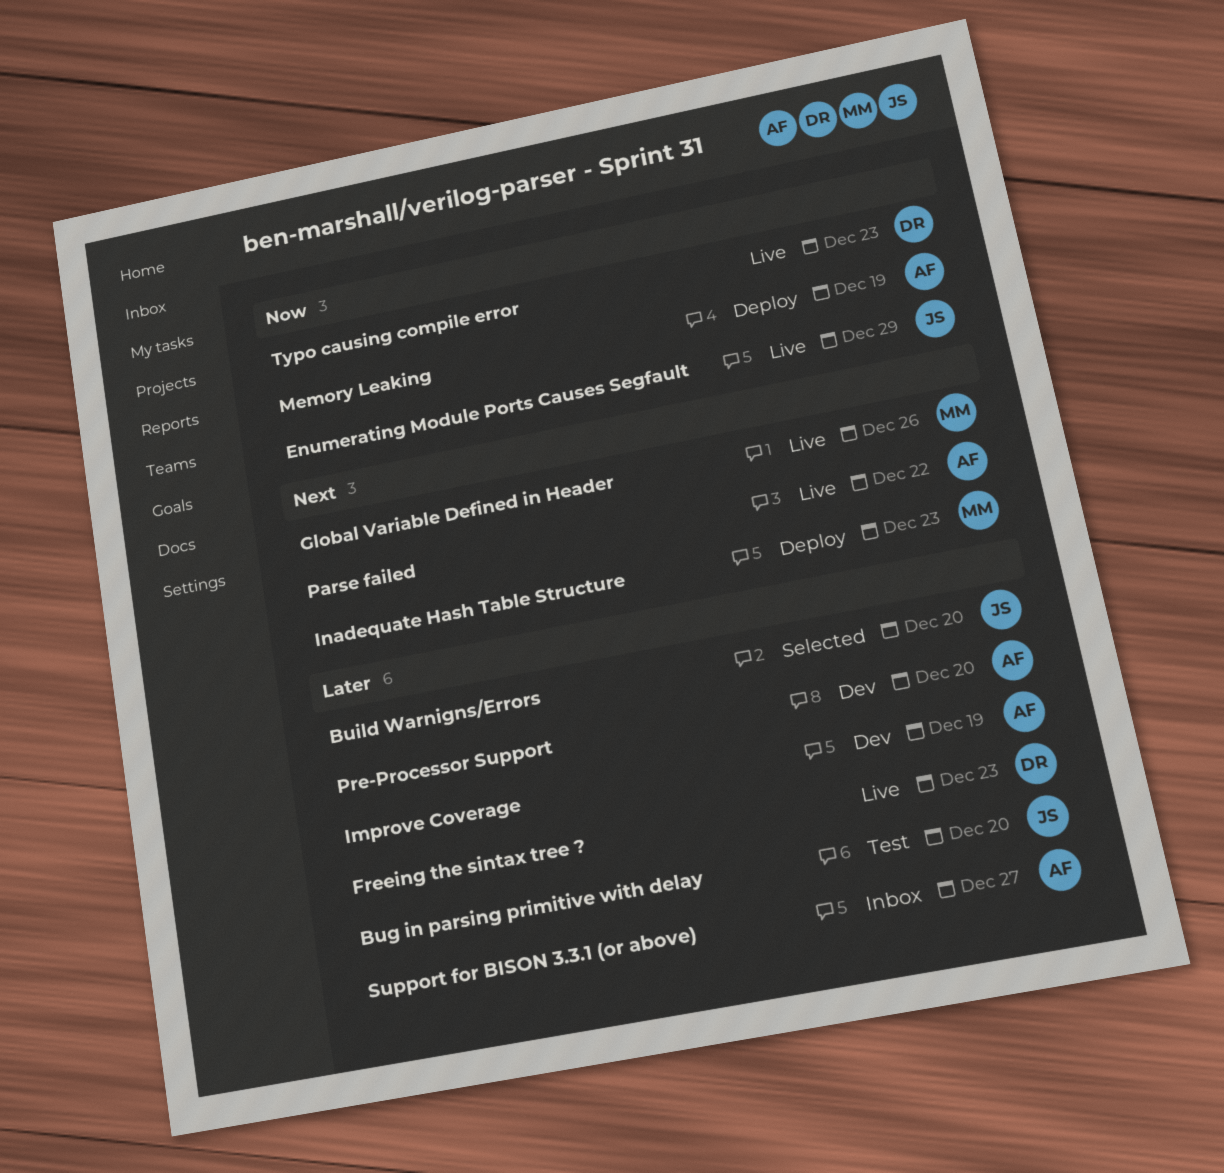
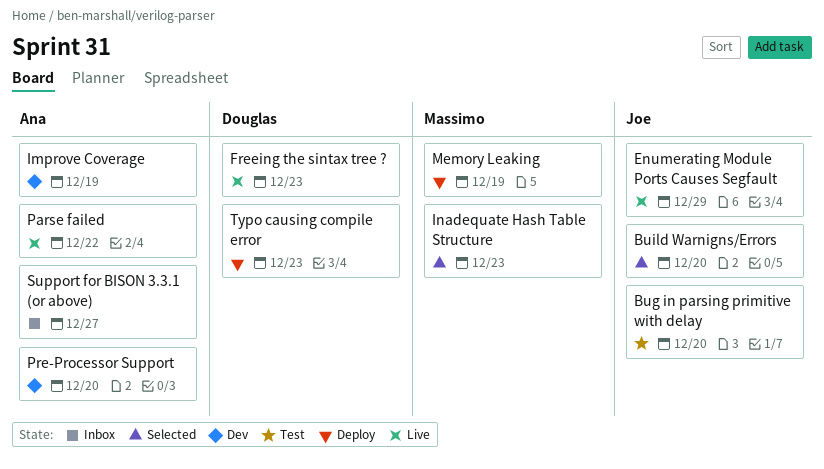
Global Variable Defined in Header: present -> none
Inadequate Hash Table Structure, status: Deploy -> Selected
Memory Leaking, owner: Ana -> Massimo
Typo causing compile error, status: Live -> Deploy

